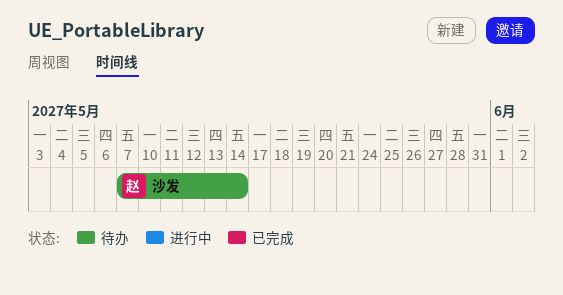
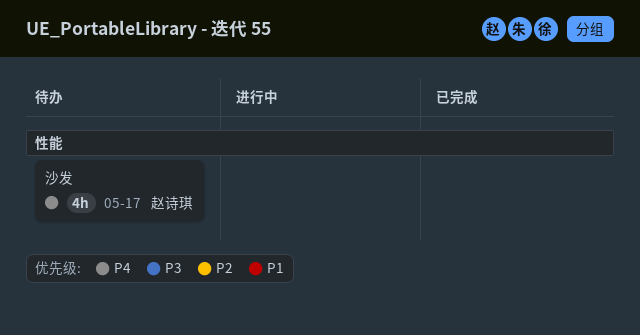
沙发, due: May 14 -> May 17

